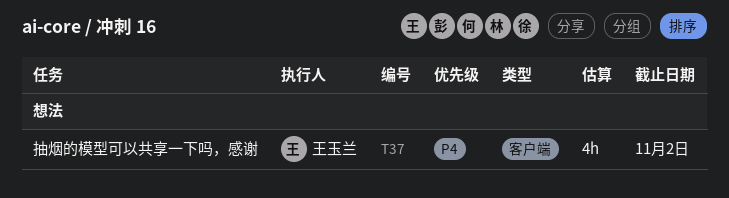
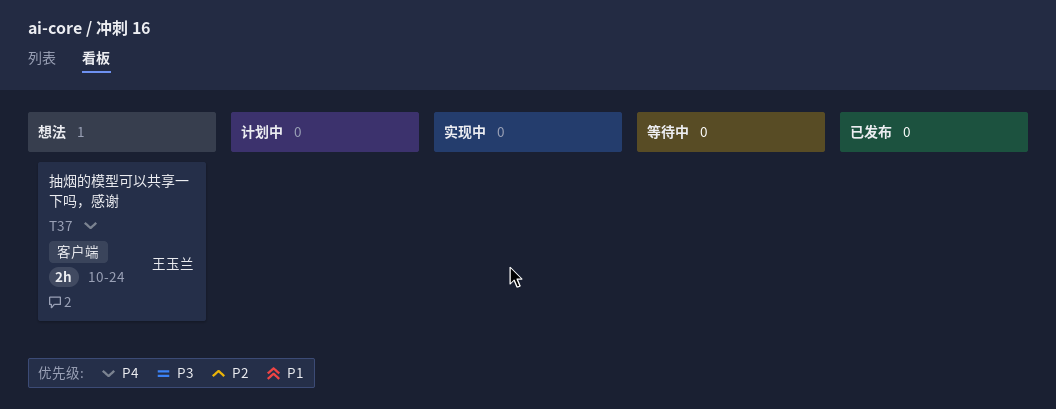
T37, estimate: 4h -> 2h
T37, due: Nov 2 -> Oct 24

